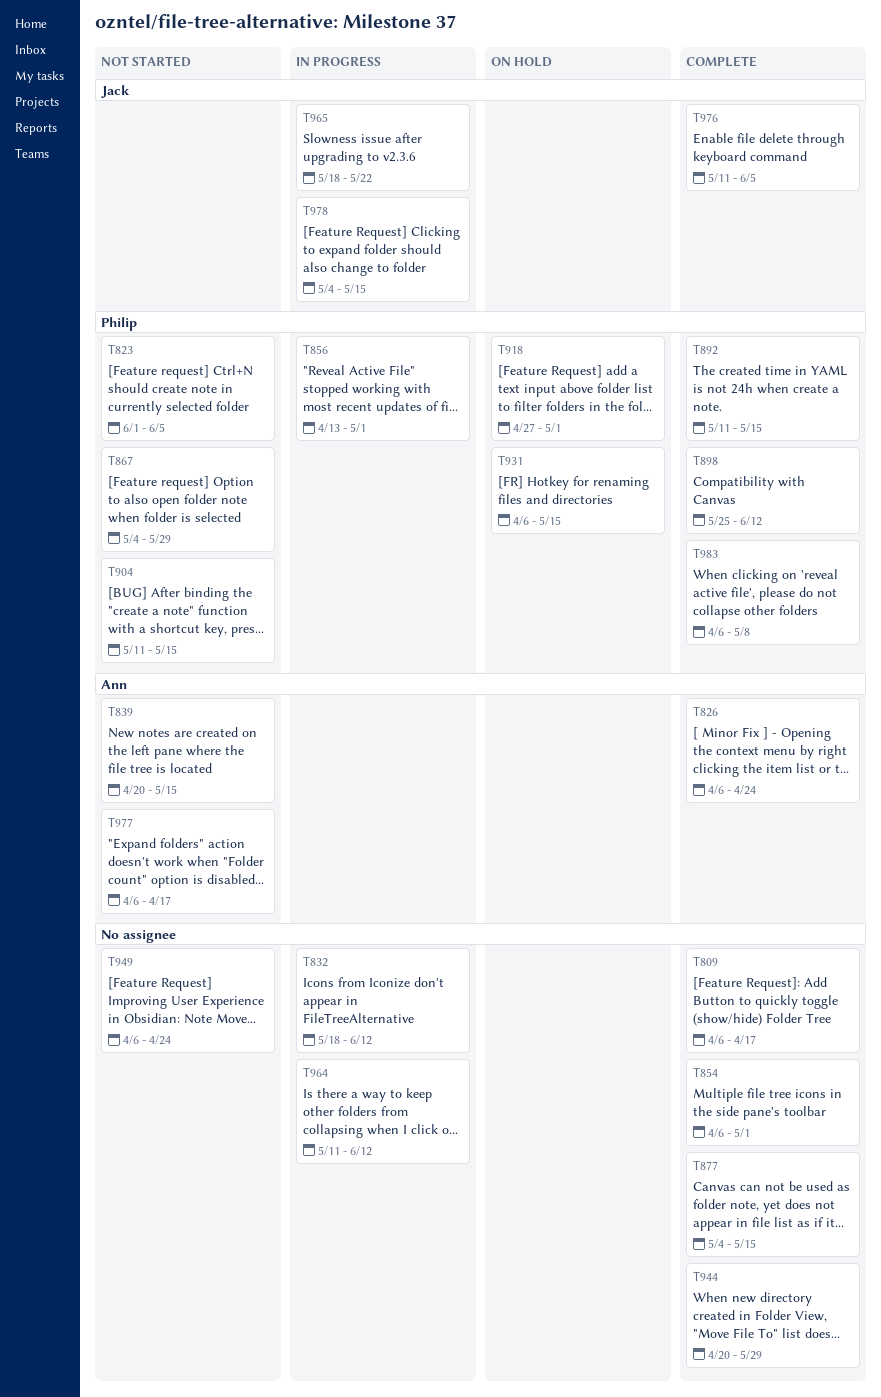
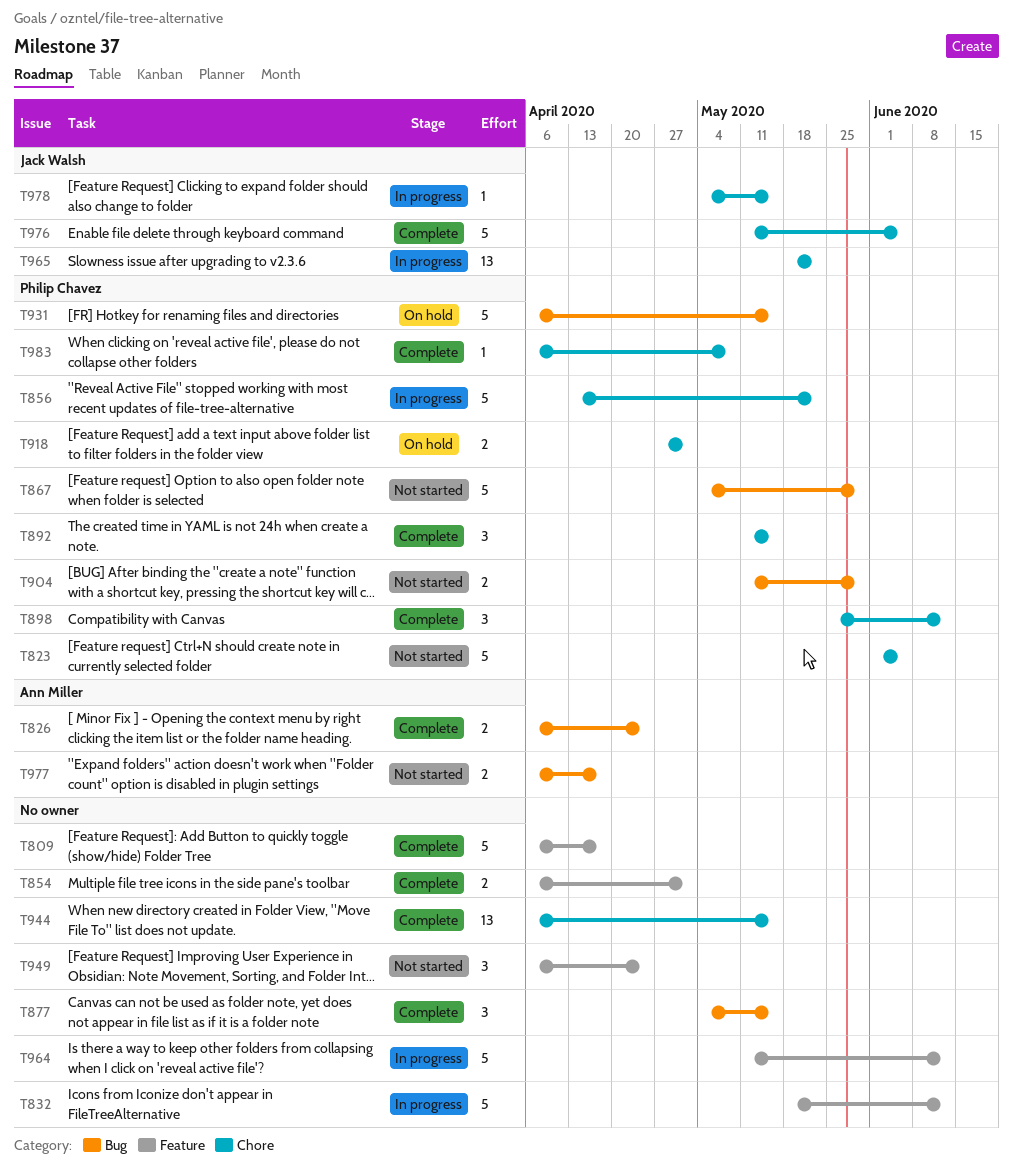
T839: present -> none
T856, due: May 1 -> May 22
T904, due: May 15 -> May 29
T944, start: Apr 20 -> Apr 6
T944, due: May 29 -> May 15

